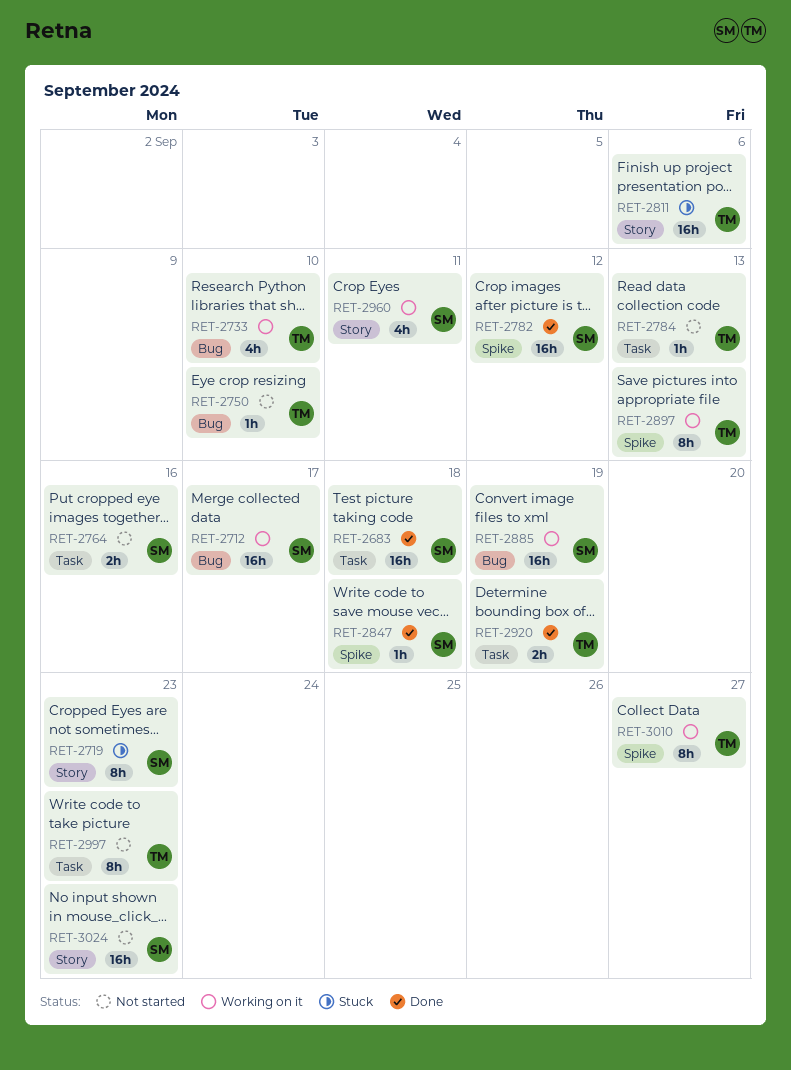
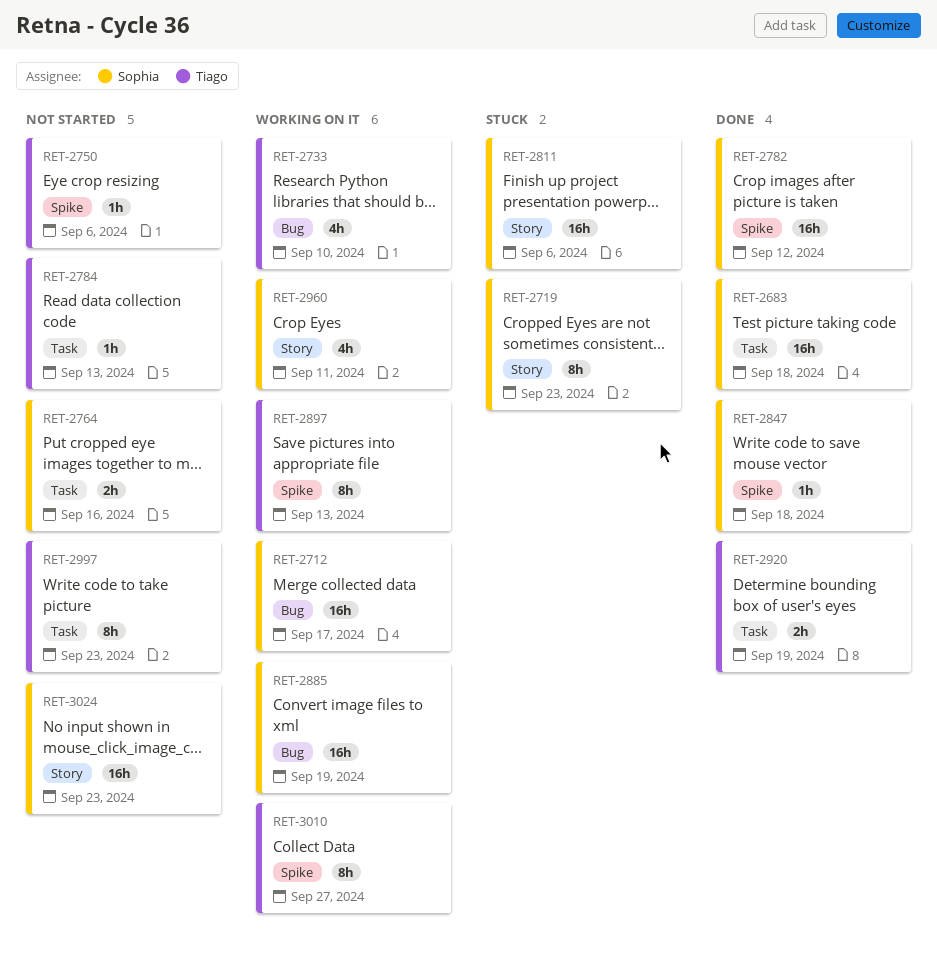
RET-2750, label: Bug -> Spike
RET-2750, due: Sep 10 -> Sep 6
RET-2811, owner: Tiago -> Sophia

